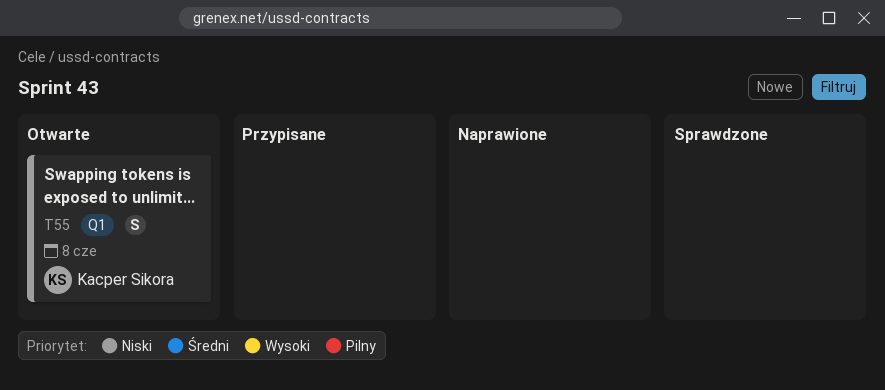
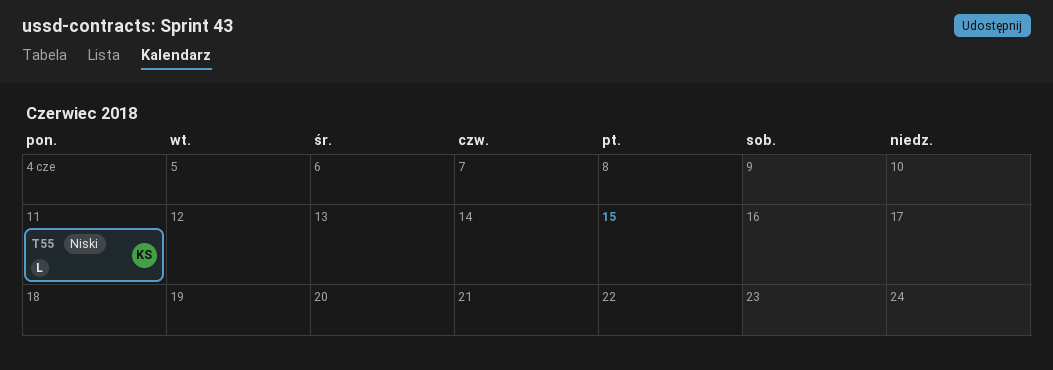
T55, estimate: S -> L
T55, due: Jun 8 -> Jun 11

